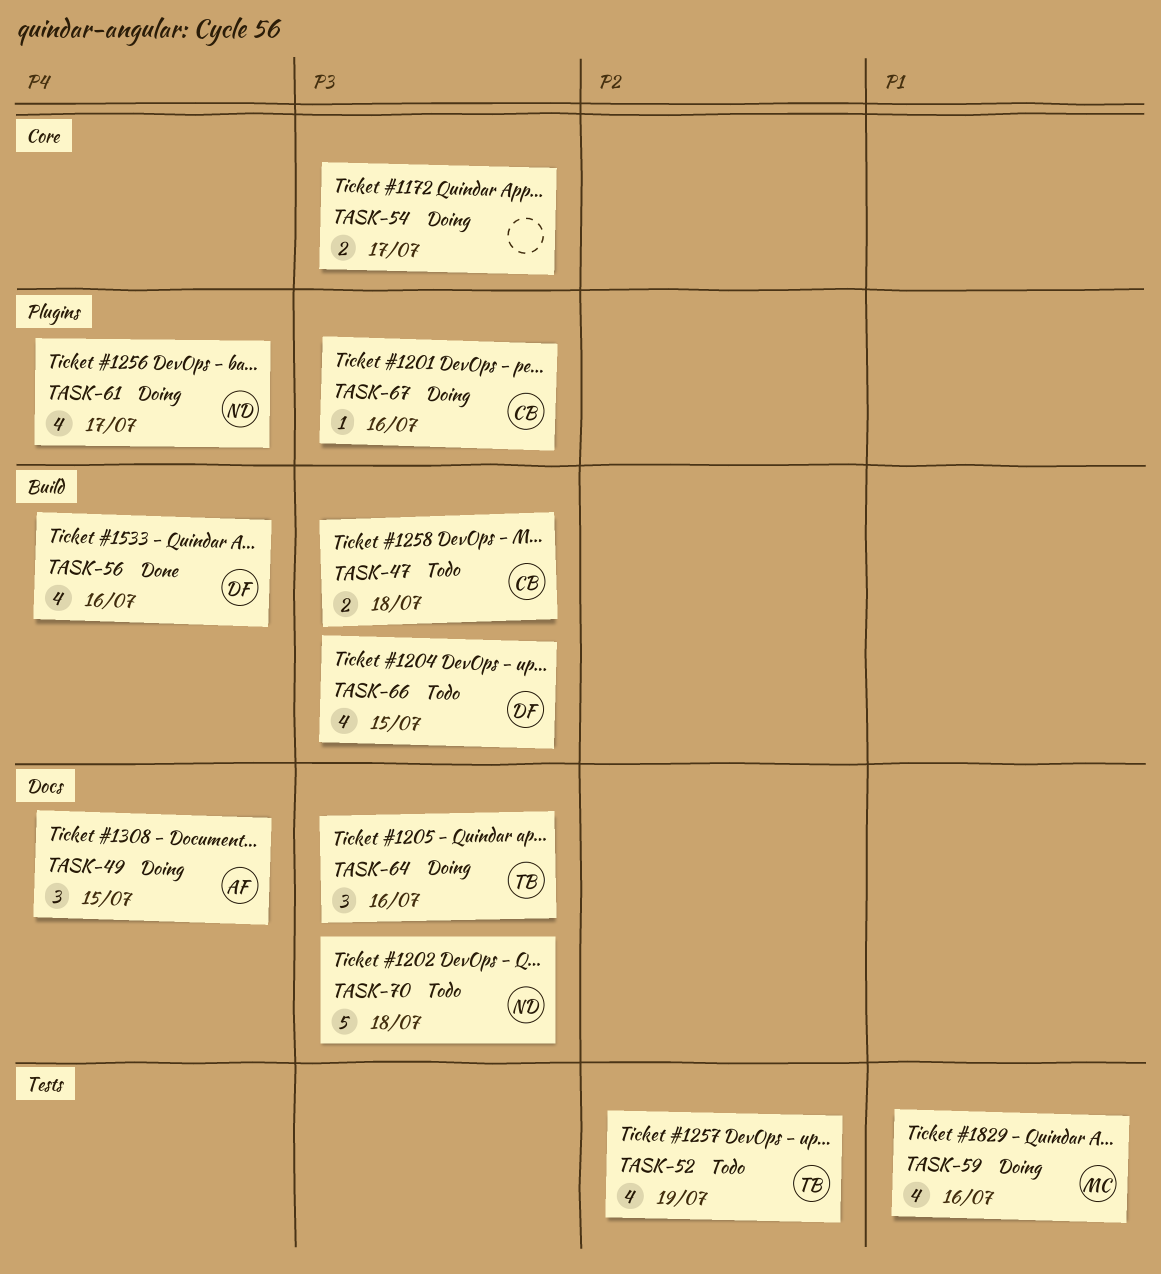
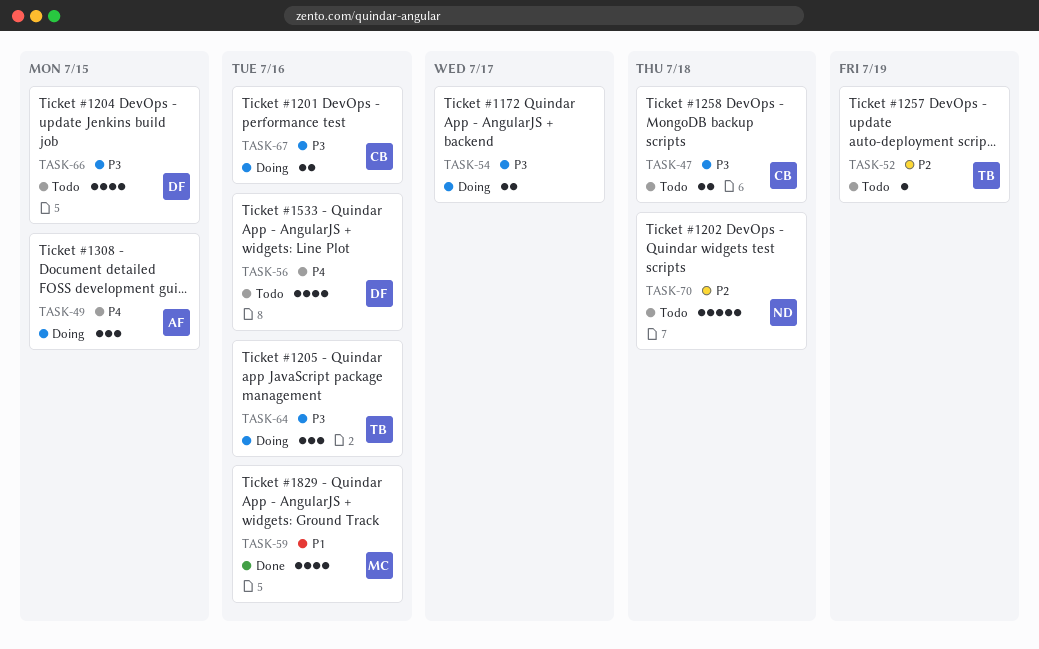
TASK-52, estimate: 4 -> 1
TASK-56, status: Done -> Todo
TASK-59, status: Doing -> Done
TASK-61: present -> none
TASK-67, estimate: 1 -> 2
TASK-70, priority: P3 -> P2

